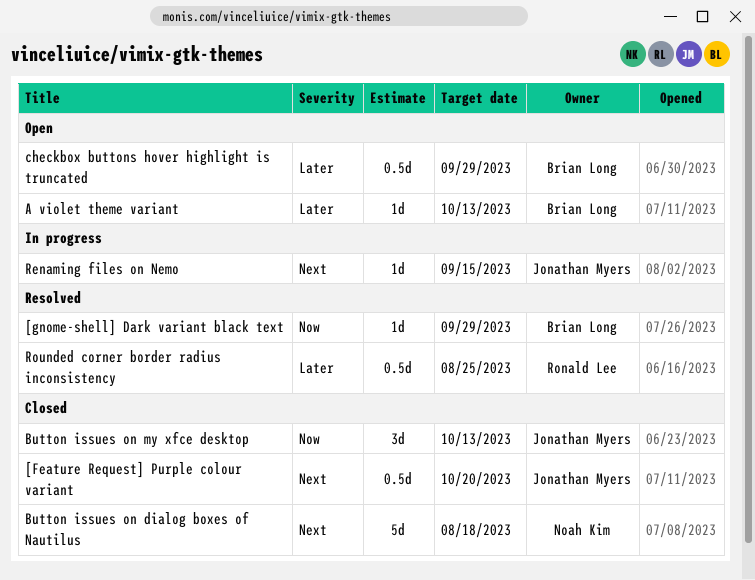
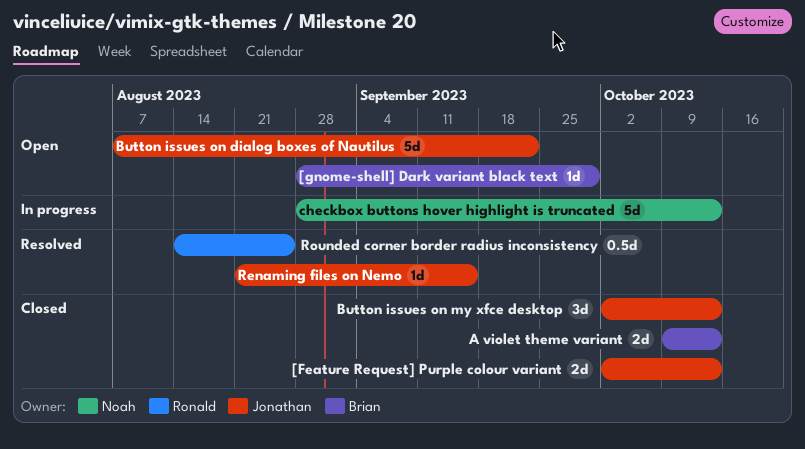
[Feature Request] Purple colour variant, estimate: 0.5d -> 2d
[Feature Request] Purple colour variant, due: Oct 20 -> Oct 13
[gnome-shell] Dark variant black text, status: Resolved -> Open
A violet theme variant, status: Open -> Closed
A violet theme variant, estimate: 1d -> 2d
Button issues on dialog boxes of Nautilus, status: Closed -> Open
Button issues on dialog boxes of Nautilus, owner: Noah Kim -> Jonathan Myers
Button issues on dialog boxes of Nautilus, due: Aug 18 -> Sep 22
checkbox buttons hover highlight is truncated, status: Open -> In progress
checkbox buttons hover highlight is truncated, owner: Brian Long -> Noah Kim
checkbox buttons hover highlight is truncated, estimate: 0.5d -> 5d
checkbox buttons hover highlight is truncated, due: Sep 29 -> Oct 13
Renaming files on Nemo, status: In progress -> Resolved

